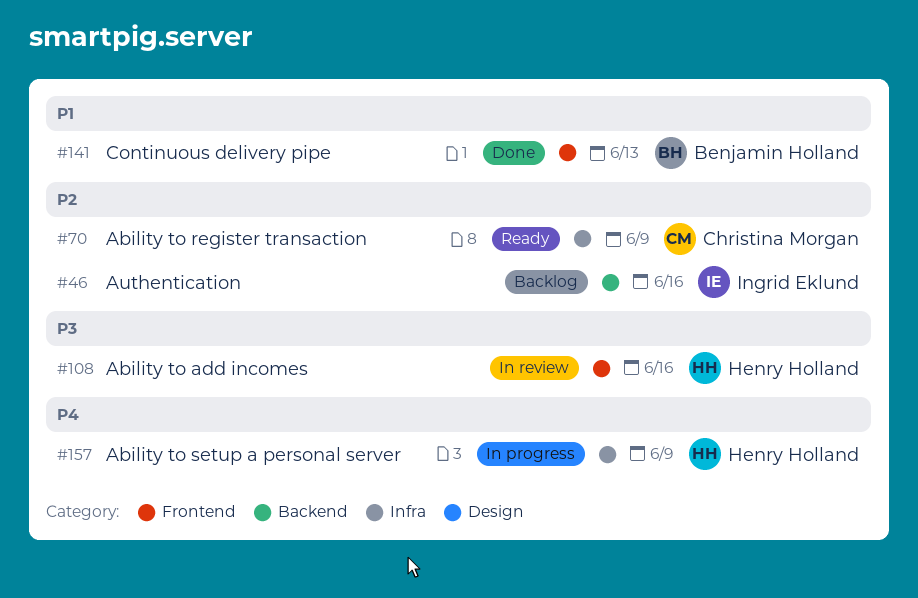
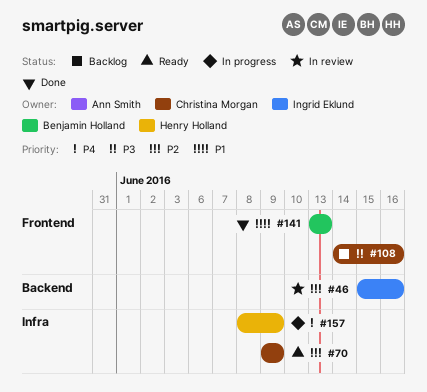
#46, status: Backlog -> In review
#108, status: In review -> Backlog
#108, owner: Henry Holland -> Christina Morgan

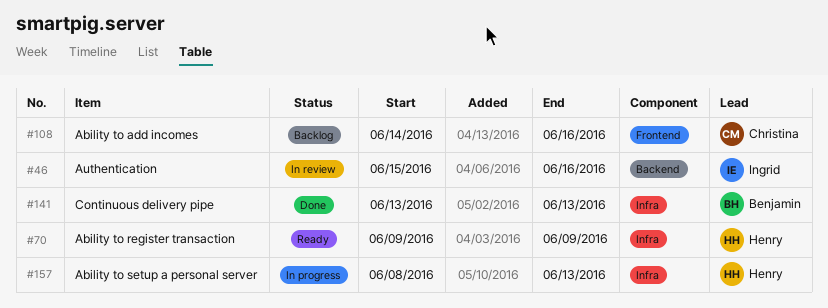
#70, owner: Christina Morgan -> Henry Holland
#141, label: Frontend -> Infra
#157, due: Jun 9 -> Jun 13

